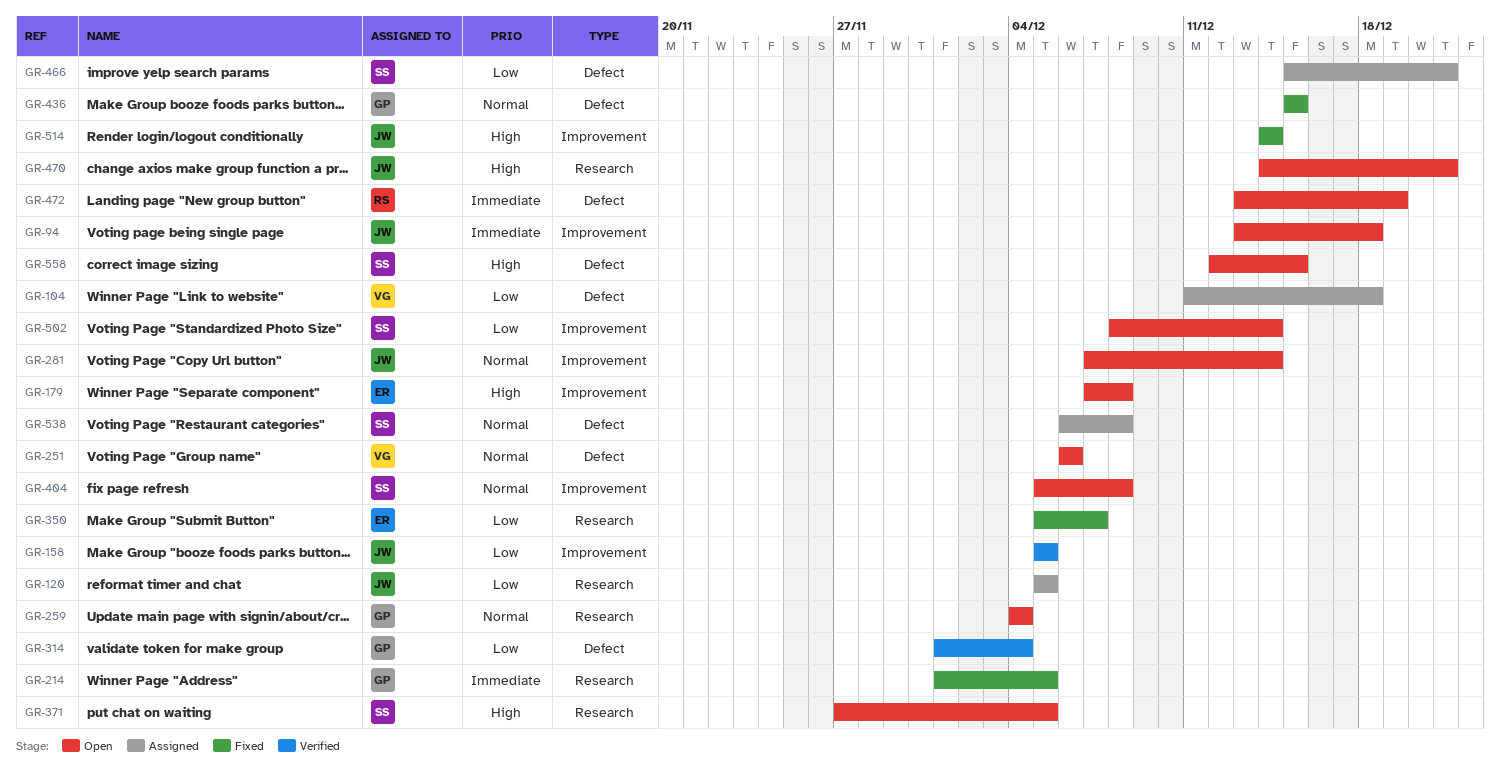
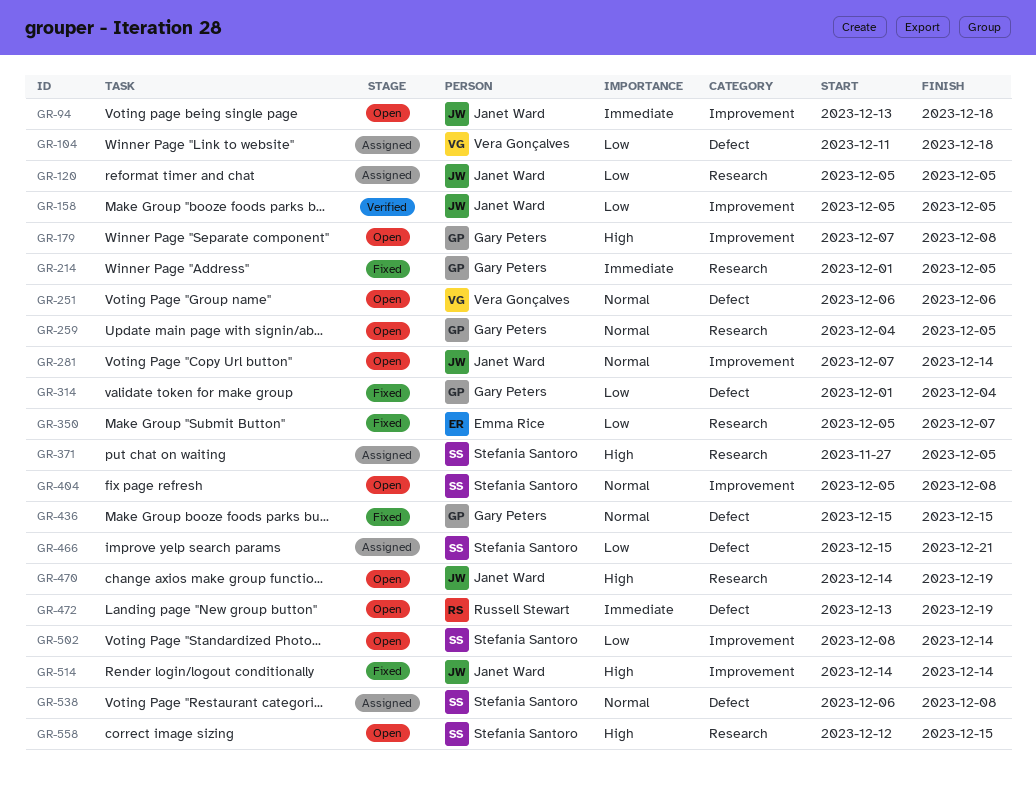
GR-179, owner: Emma Rice -> Gary Peters
GR-259, due: Dec 4 -> Dec 5
GR-314, status: Verified -> Fixed
GR-371, status: Open -> Assigned
GR-470, due: Dec 21 -> Dec 19
GR-558, label: Defect -> Research

